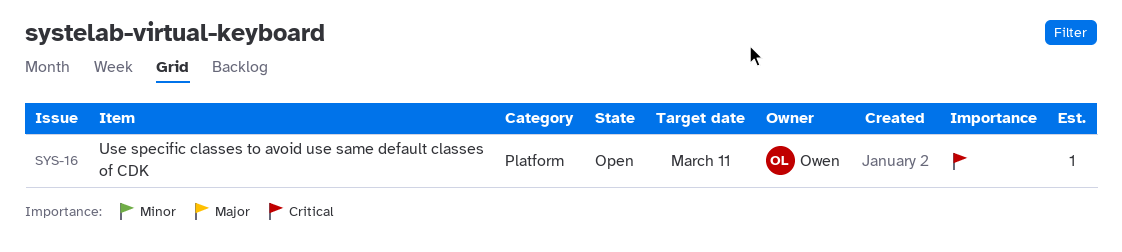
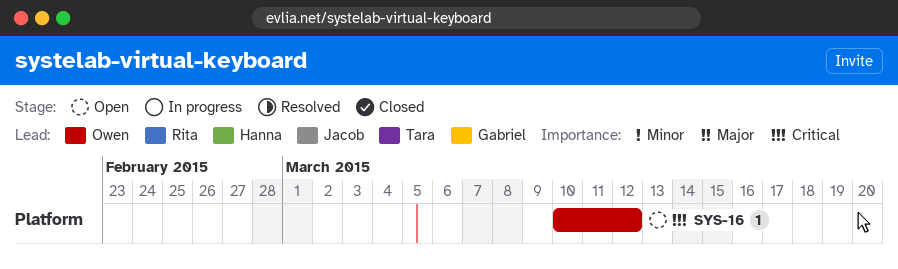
SYS-16, due: Mar 11 -> Mar 12

